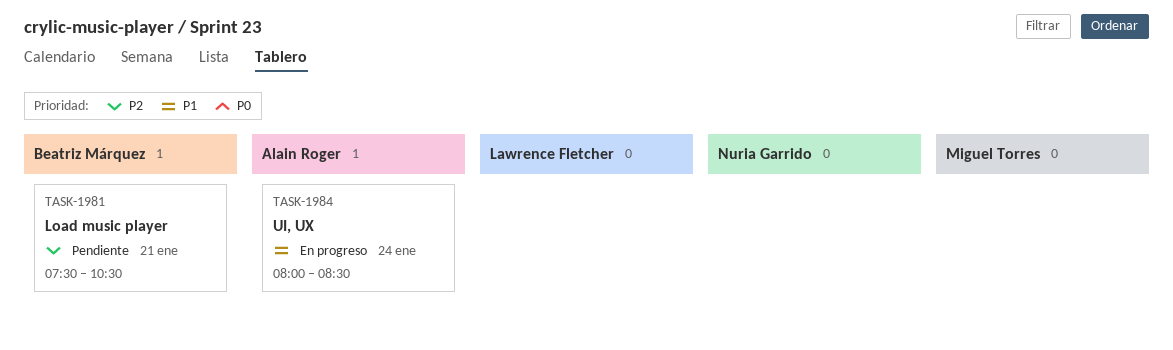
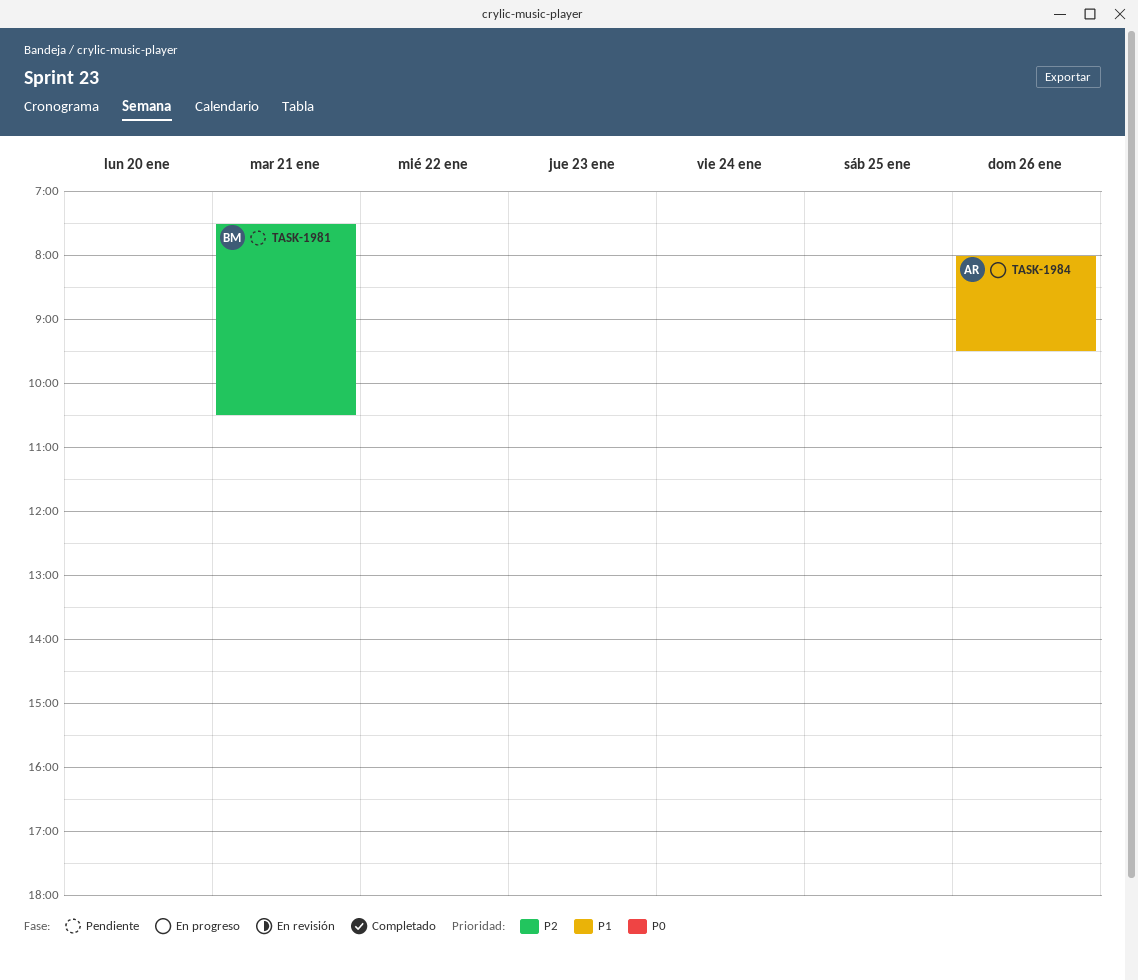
TASK-1984, day: Jan 24 -> Jan 26
TASK-1984, ends: 08:30 -> 09:30

